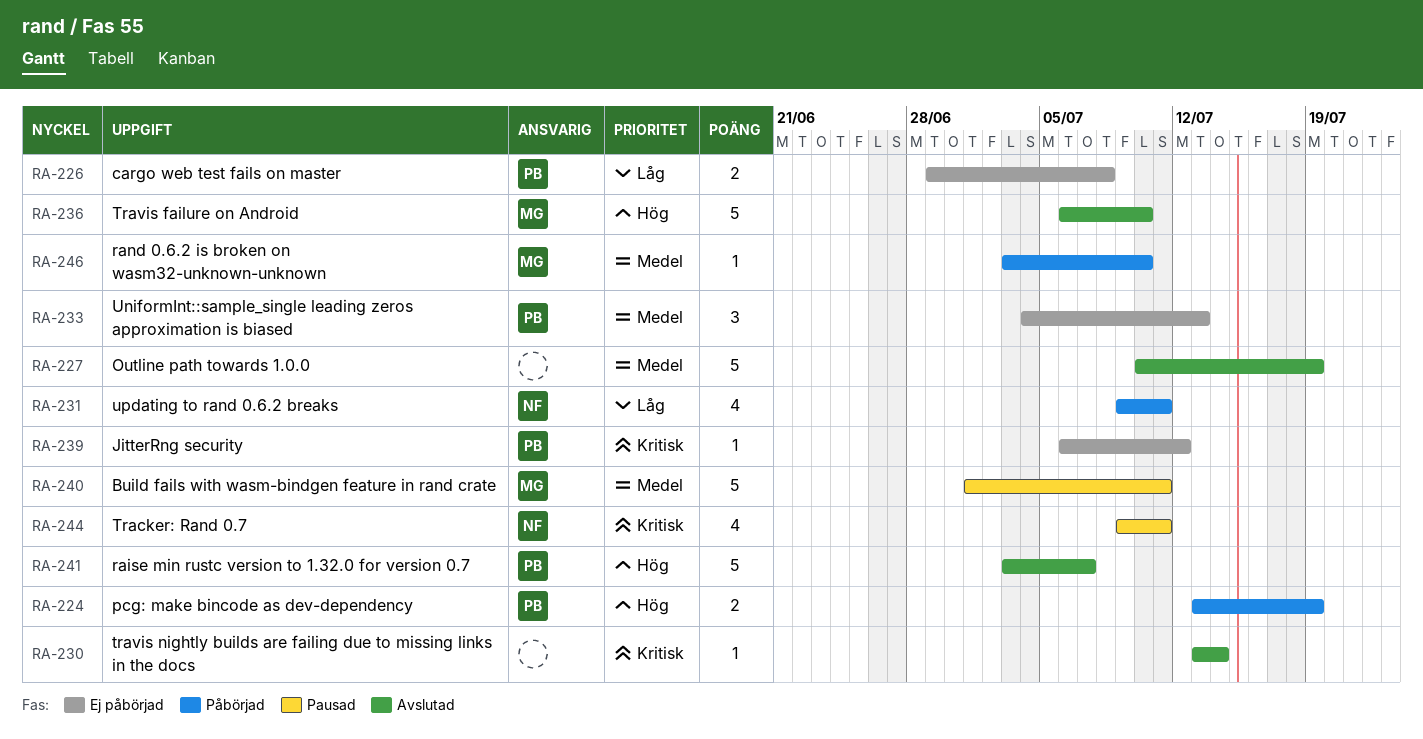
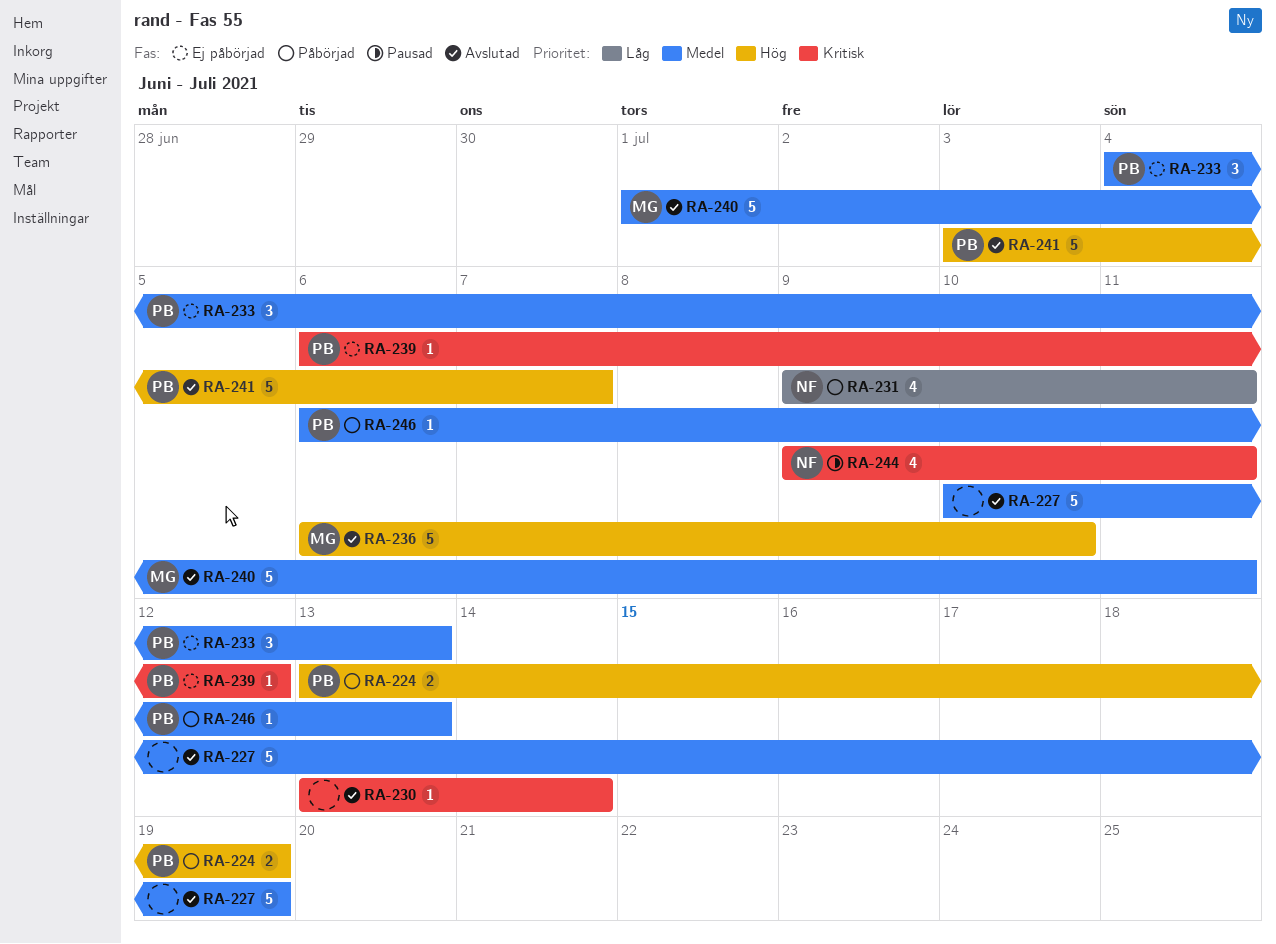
RA-226: present -> none
RA-240, status: Pausad -> Avslutad
RA-246, owner: MG -> PB
RA-246, start: Jul 3 -> Jul 6
RA-246, due: Jul 10 -> Jul 13

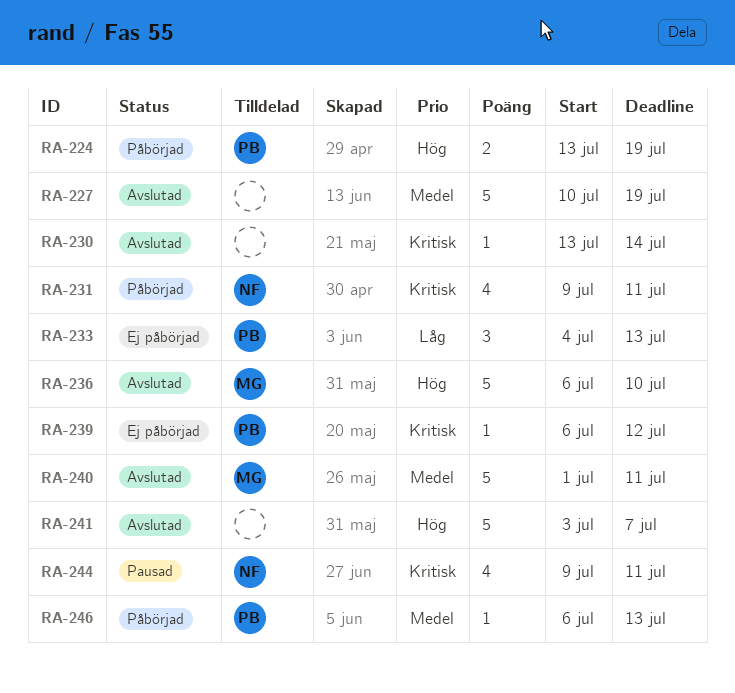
RA-231, priority: Låg -> Kritisk
RA-233, priority: Medel -> Låg
RA-241, owner: PB -> none

